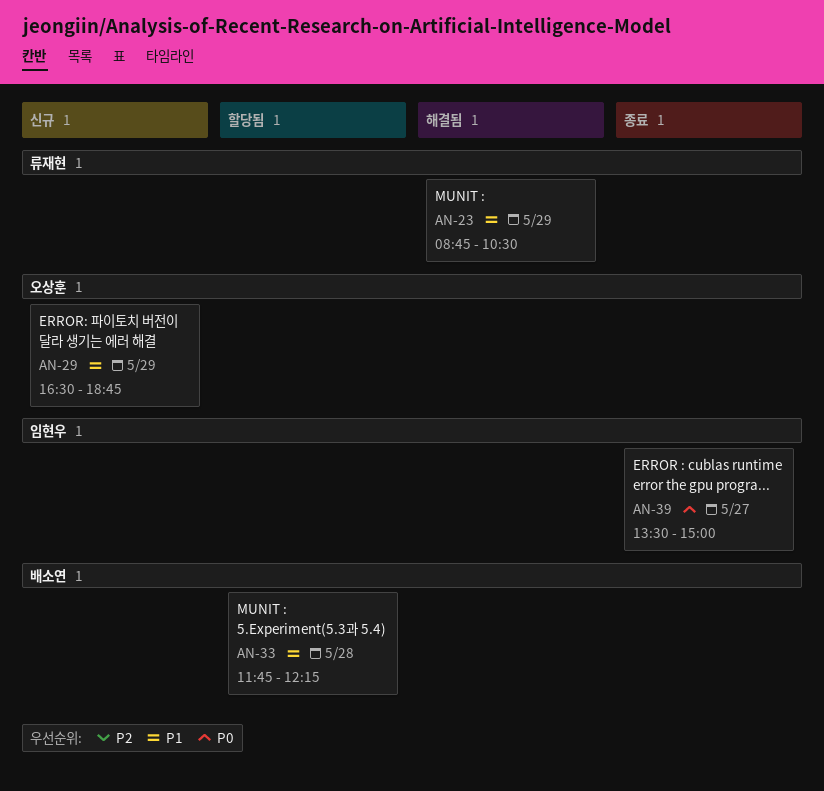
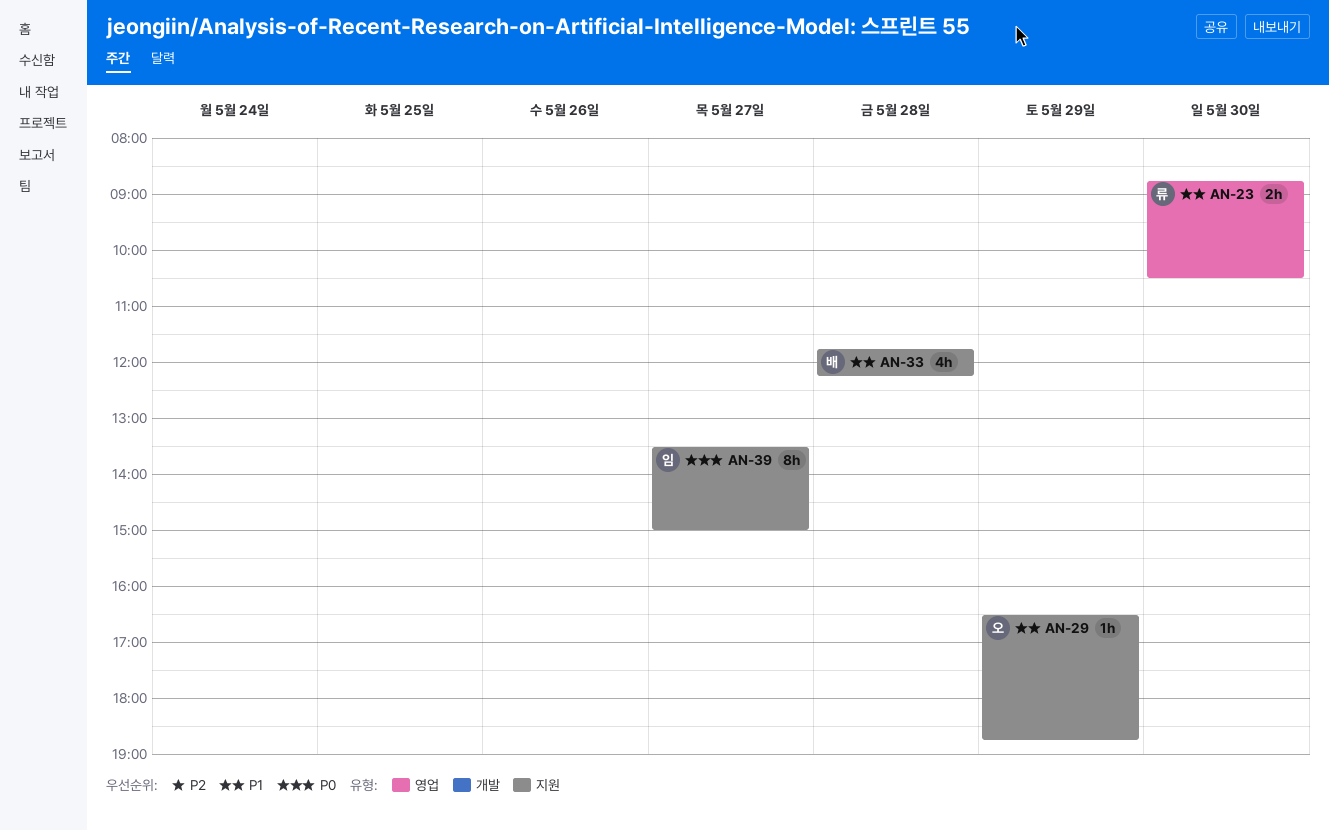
AN-23, day: May 29 -> May 30

